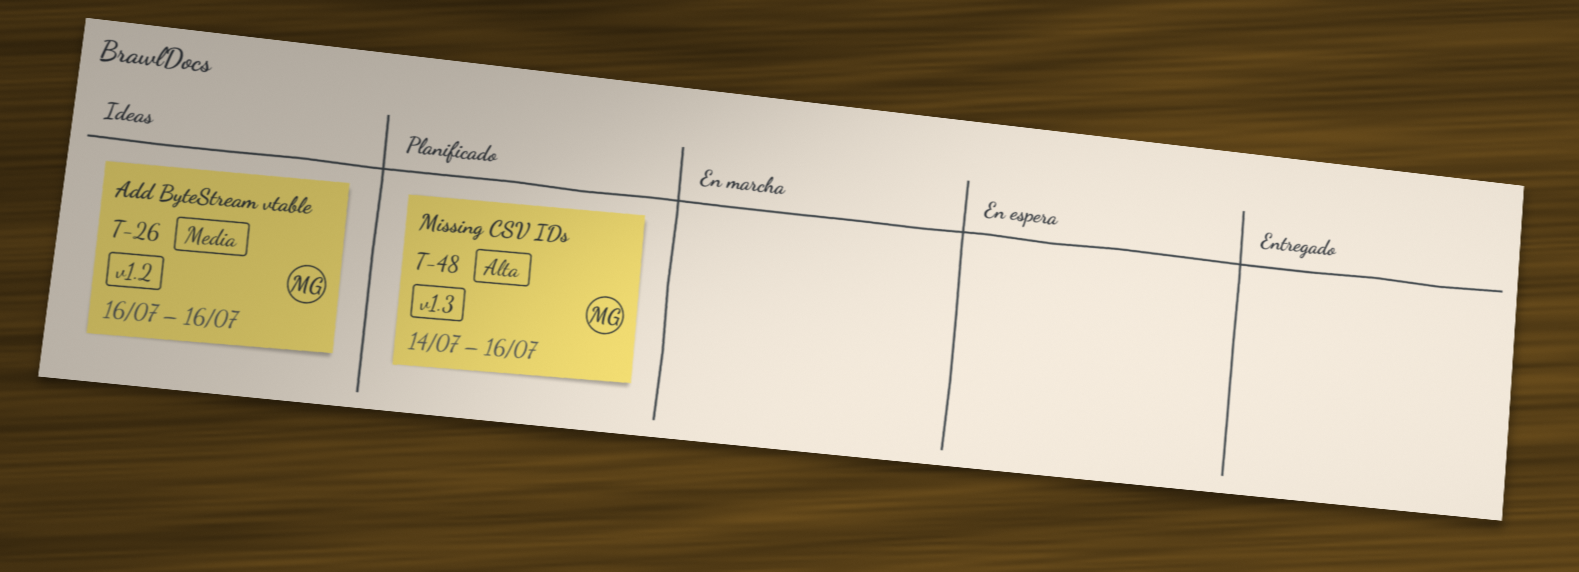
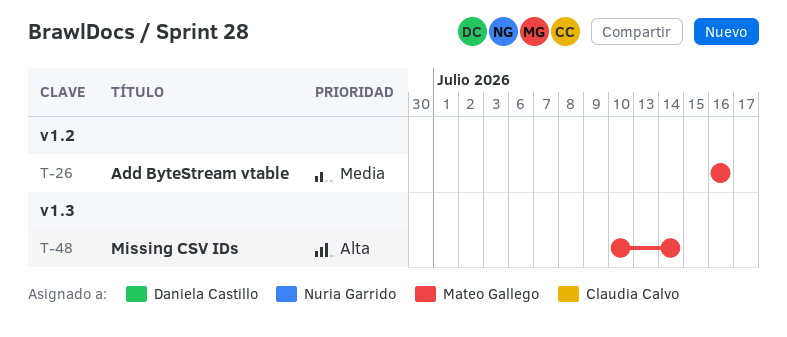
T-48, start: Jul 14 -> Jul 10
T-48, due: Jul 16 -> Jul 14

